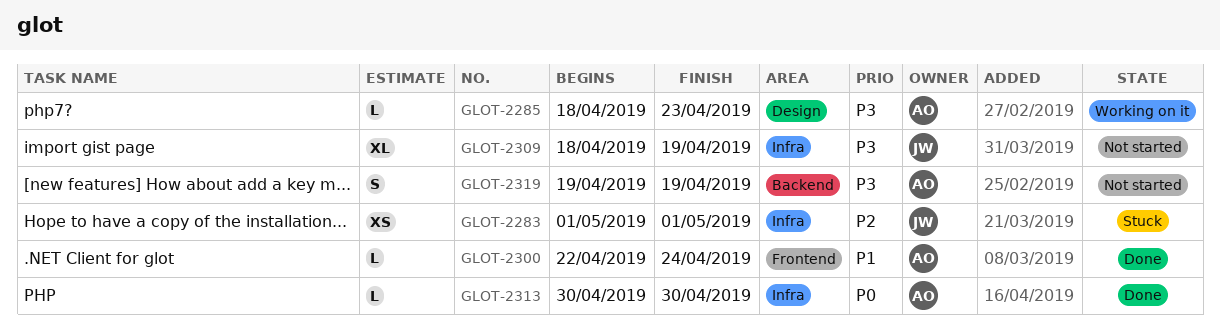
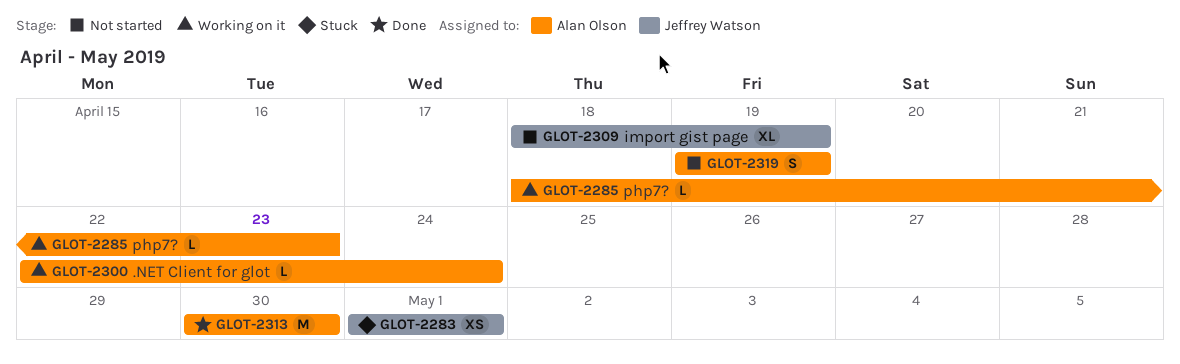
GLOT-2300, status: Done -> Working on it
GLOT-2313, estimate: L -> M

